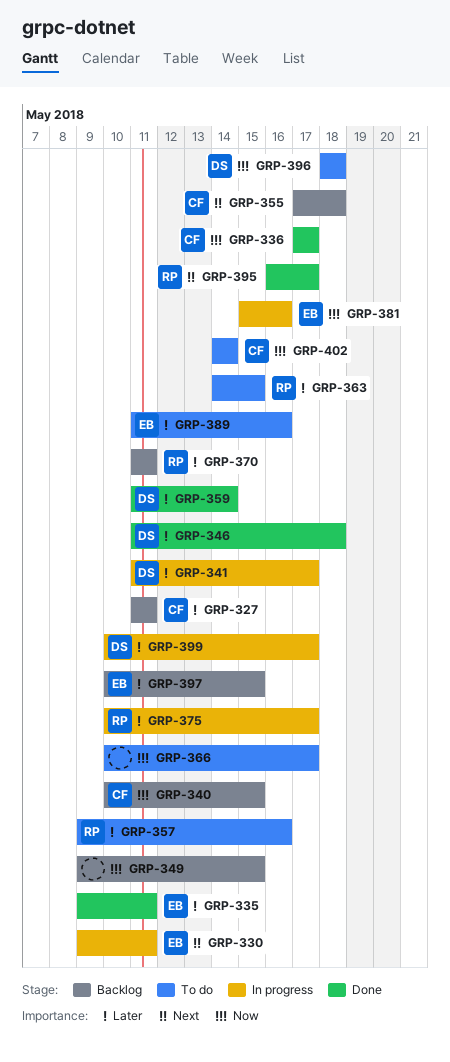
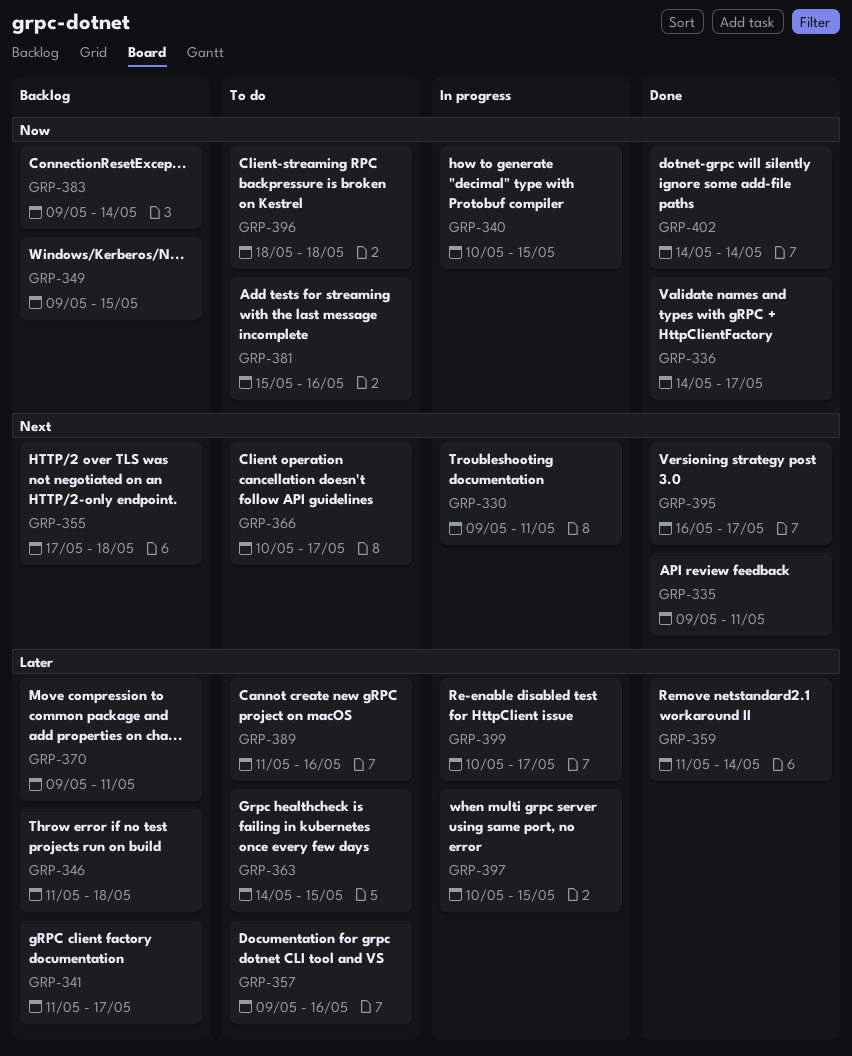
GRP-327: present -> none
GRP-335, priority: Later -> Next
GRP-336, start: May 17 -> May 14
GRP-340, status: Backlog -> In progress
GRP-341, status: In progress -> Backlog
GRP-346, status: Done -> Backlog
GRP-366, priority: Now -> Next
GRP-370, start: May 11 -> May 9
GRP-375: present -> none
GRP-381, status: In progress -> To do
GRP-383: none -> present
GRP-397, status: Backlog -> In progress
GRP-402, status: To do -> Done

